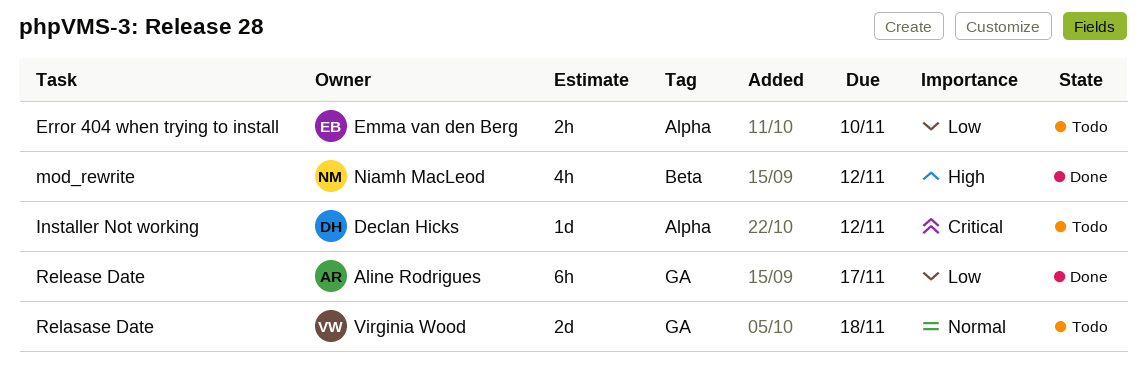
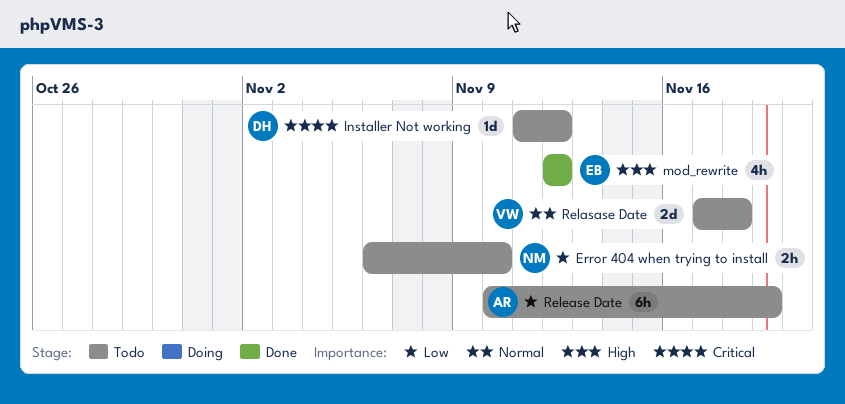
Error 404 when trying to install, owner: Emma van den Berg -> Niamh MacLeod
mod_rewrite, owner: Niamh MacLeod -> Emma van den Berg
Release Date, status: Done -> Todo
Release Date, due: Nov 17 -> Nov 19

